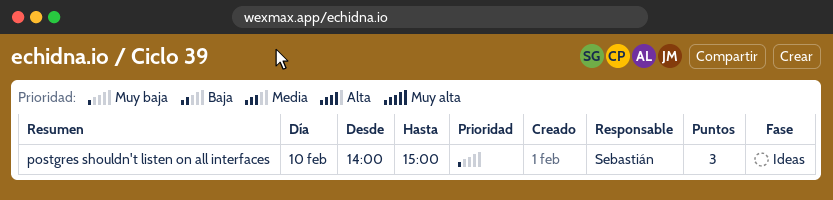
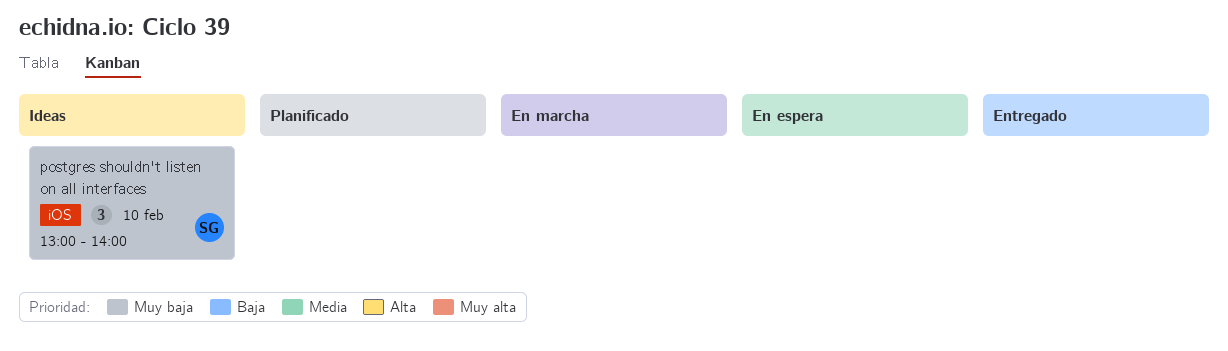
postgres shouldn't listen on all interfaces, begins: 14:00 -> 13:00
postgres shouldn't listen on all interfaces, ends: 15:00 -> 14:00

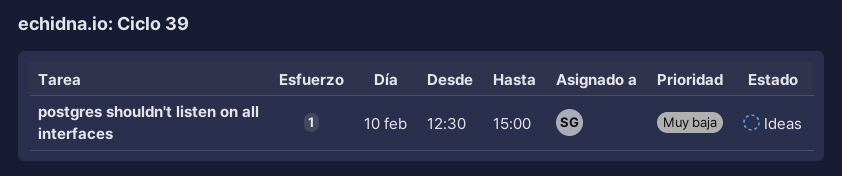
postgres shouldn't listen on all interfaces, estimate: 3 -> 1
postgres shouldn't listen on all interfaces, begins: 13:00 -> 12:30
postgres shouldn't listen on all interfaces, ends: 14:00 -> 15:00

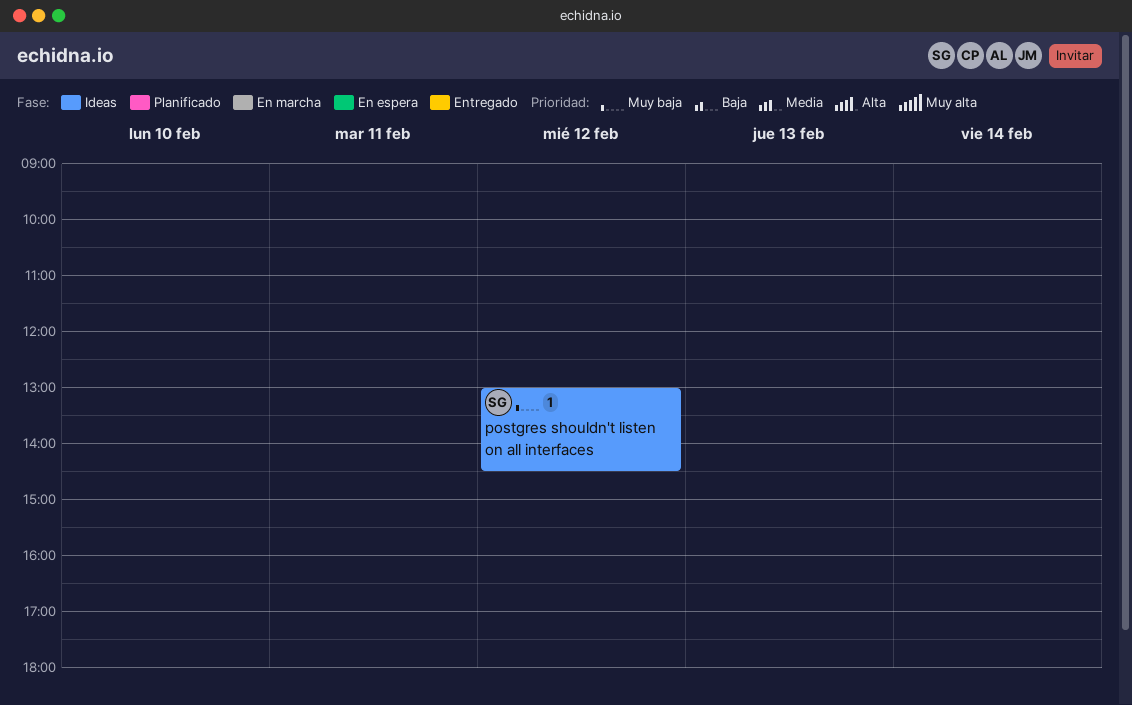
postgres shouldn't listen on all interfaces, day: Feb 10 -> Feb 12
postgres shouldn't listen on all interfaces, begins: 12:30 -> 13:00
postgres shouldn't listen on all interfaces, ends: 15:00 -> 14:30

